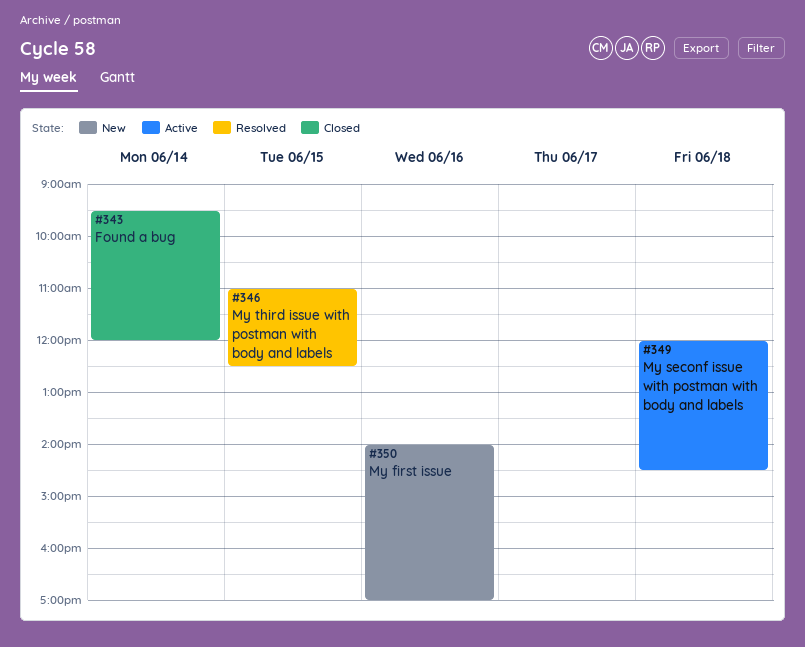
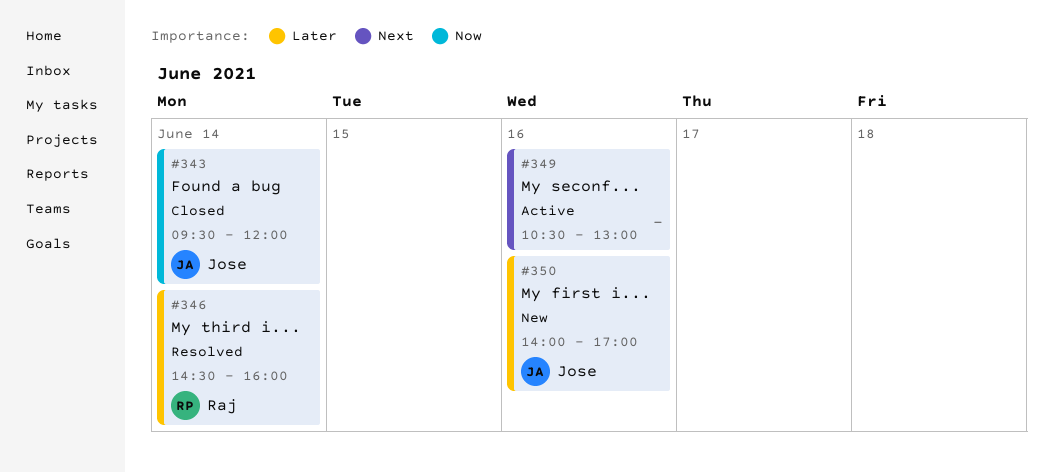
#346, day: Jun 15 -> Jun 14
#346, begins: 11:00 -> 14:30
#346, ends: 12:30 -> 16:00
#349, day: Jun 18 -> Jun 16
#349, begins: 12:00 -> 10:30
#349, ends: 14:30 -> 13:00

